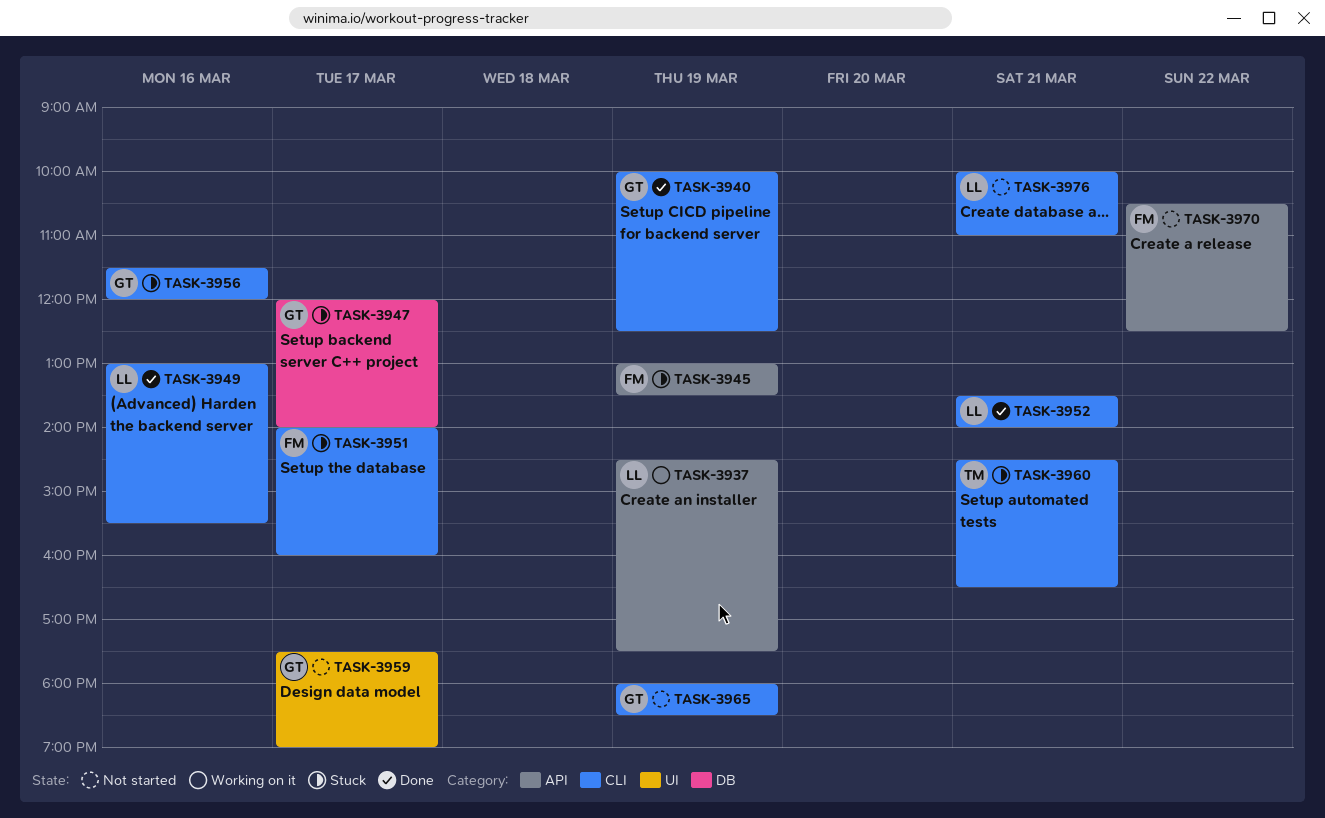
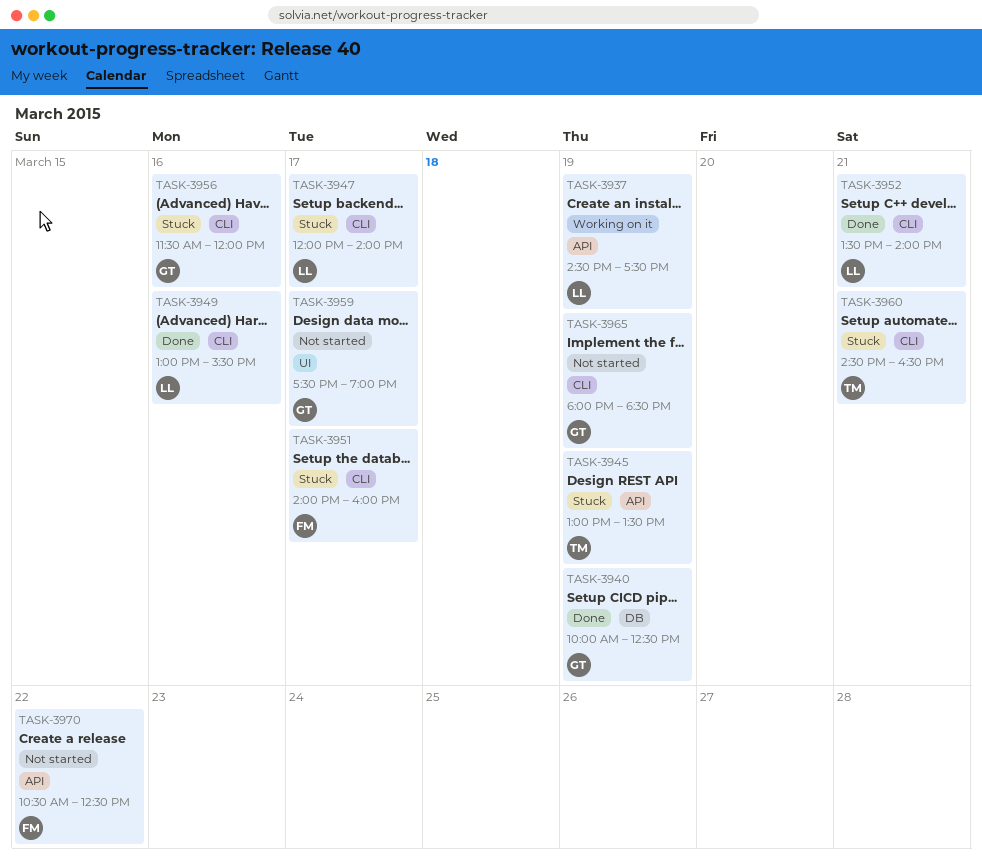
TASK-3940, label: CLI -> DB
TASK-3945, owner: FM -> TM
TASK-3947, owner: GT -> LL
TASK-3947, label: DB -> CLI
TASK-3976: present -> none

